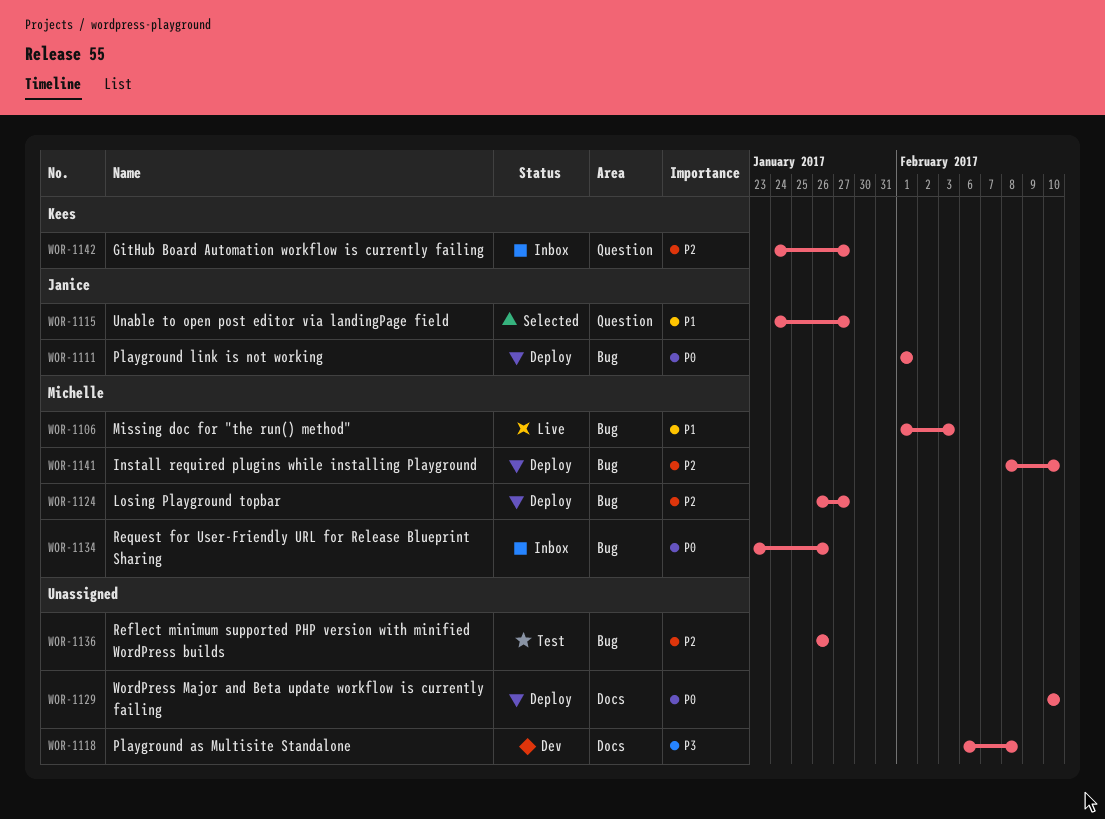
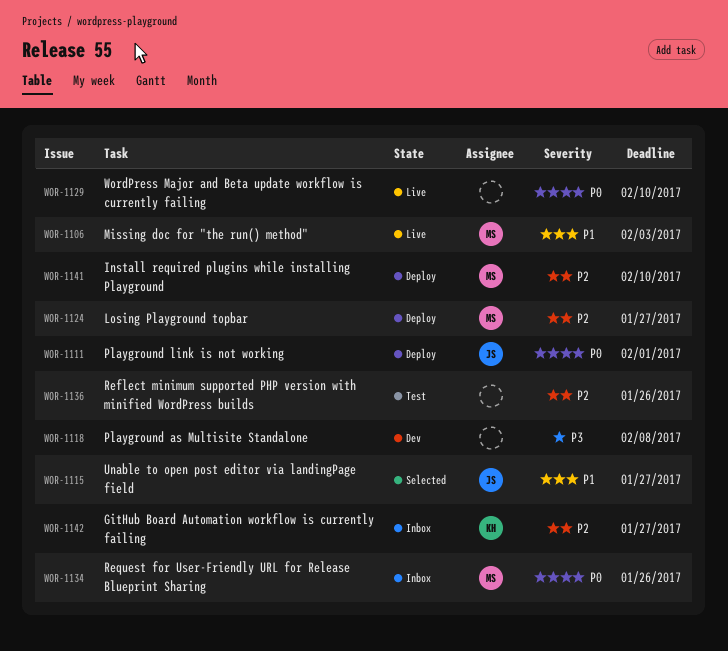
WOR-1129, status: Deploy -> Live

